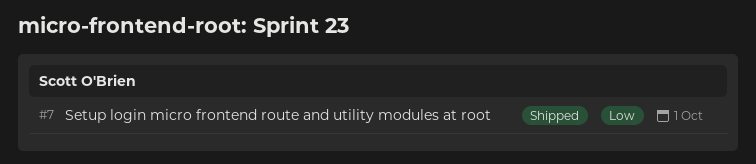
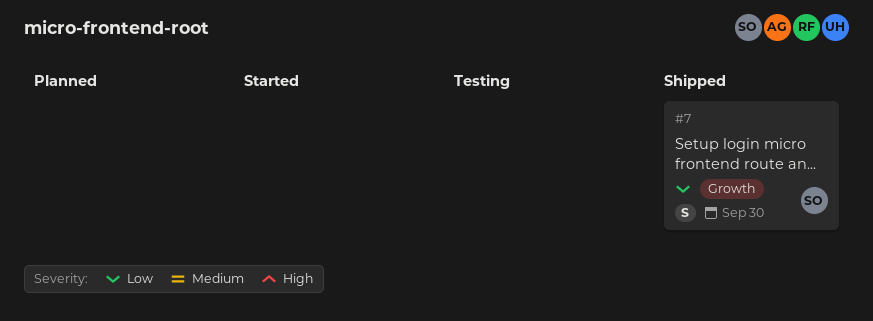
#7, due: Oct 1 -> Sep 30

